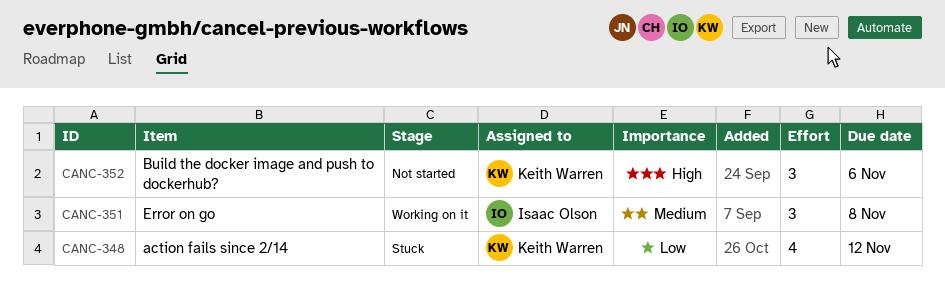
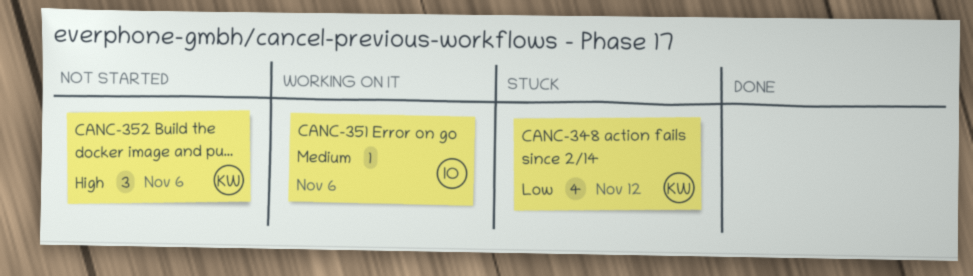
CANC-351, estimate: 3 -> 1
CANC-351, due: Nov 8 -> Nov 6

